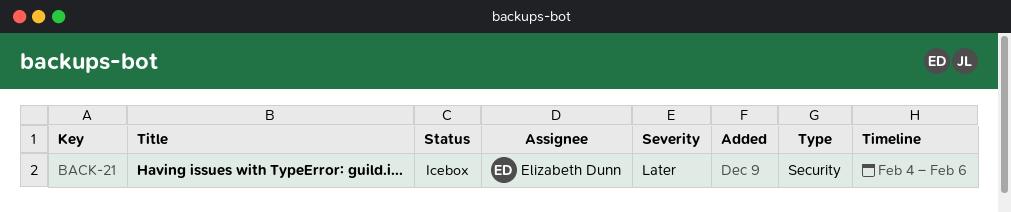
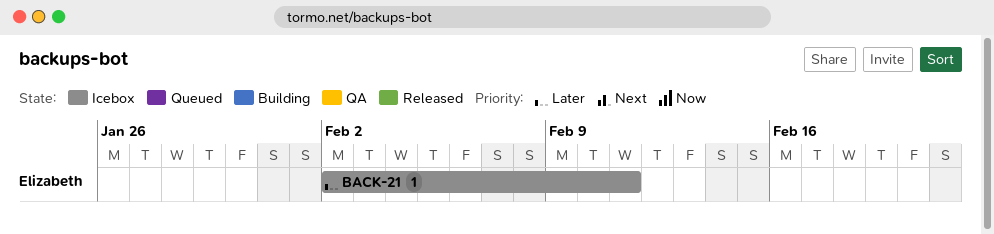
BACK-21, start: Feb 4 -> Feb 2
BACK-21, due: Feb 6 -> Feb 11

